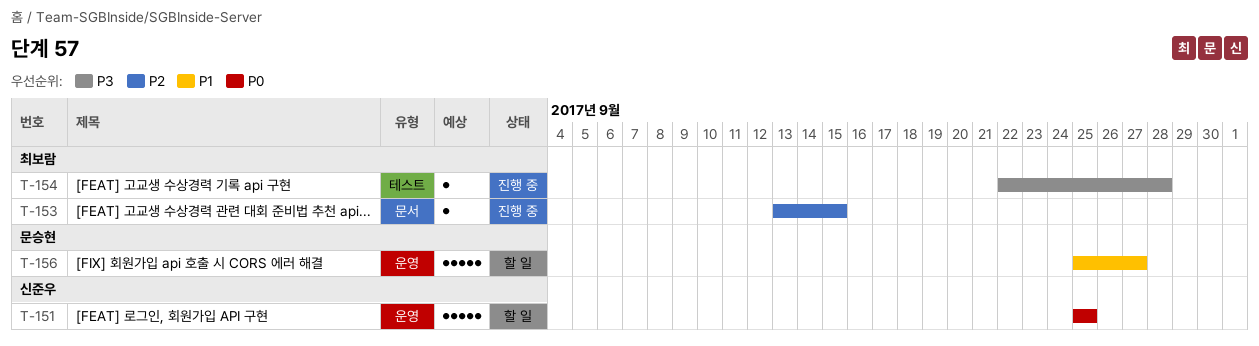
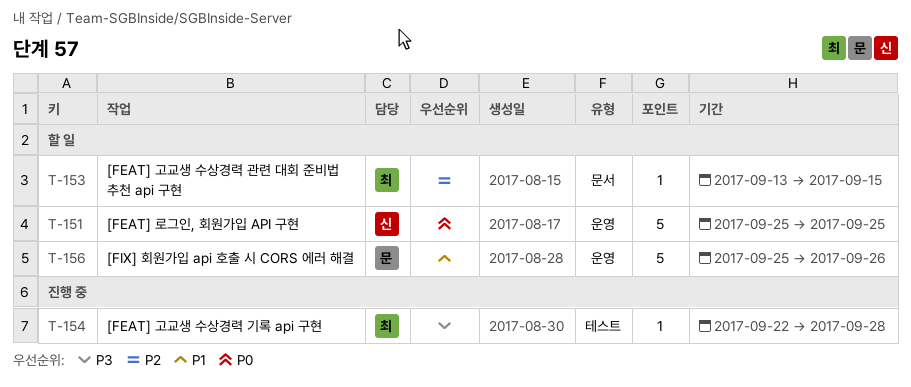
T-153, status: 진행 중 -> 할 일
T-156, due: Sep 27 -> Sep 26

